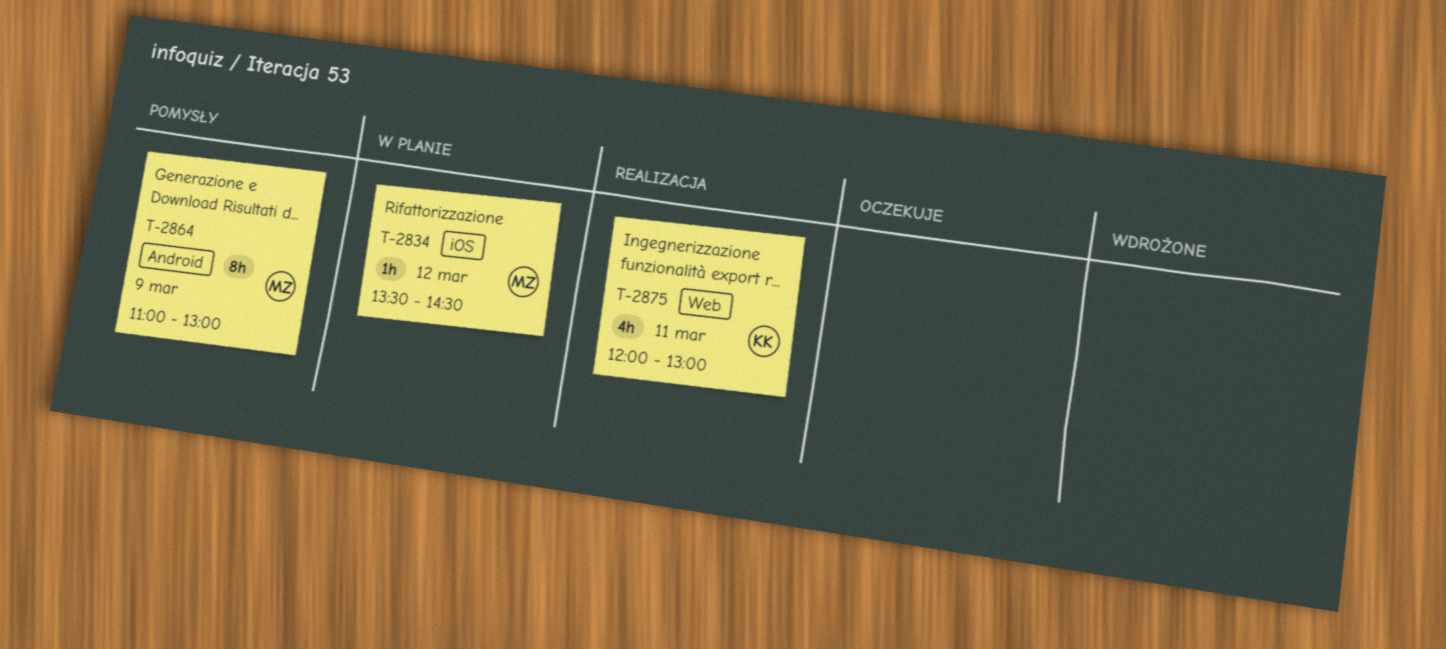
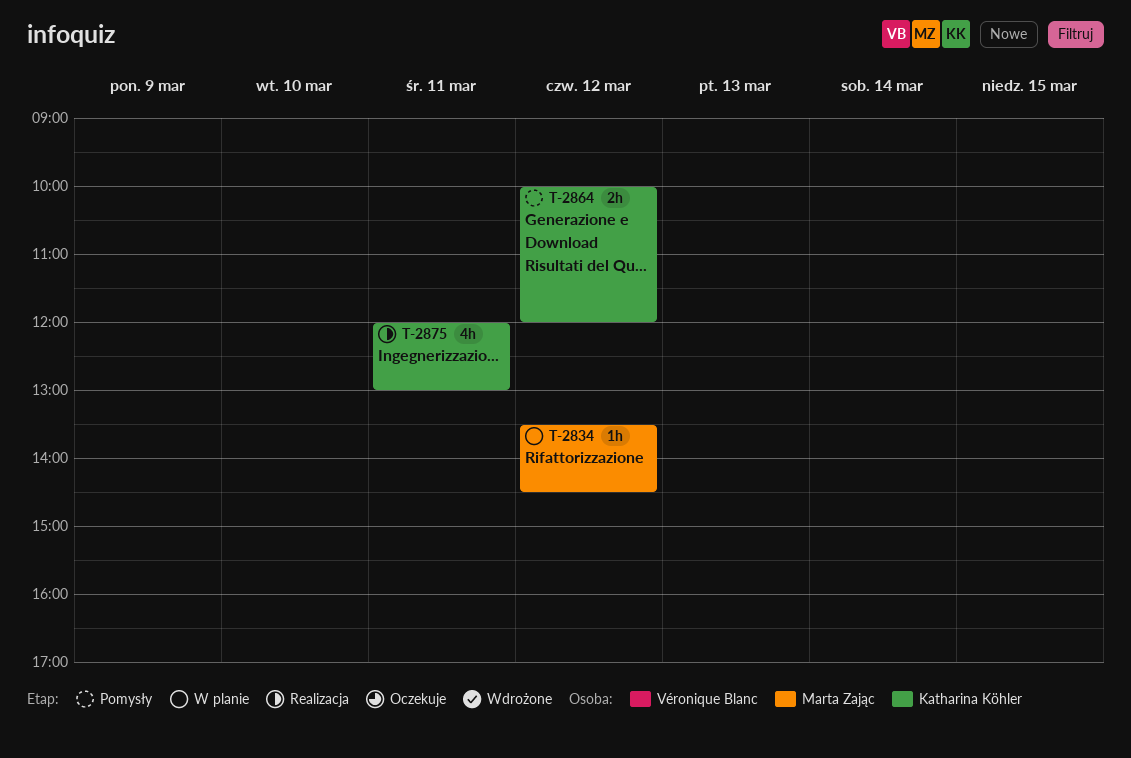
T-2864, owner: Marta Zając -> Katharina Köhler
T-2864, estimate: 8h -> 2h
T-2864, day: Mar 9 -> Mar 12
T-2864, begins: 11:00 -> 10:00
T-2864, ends: 13:00 -> 12:00

